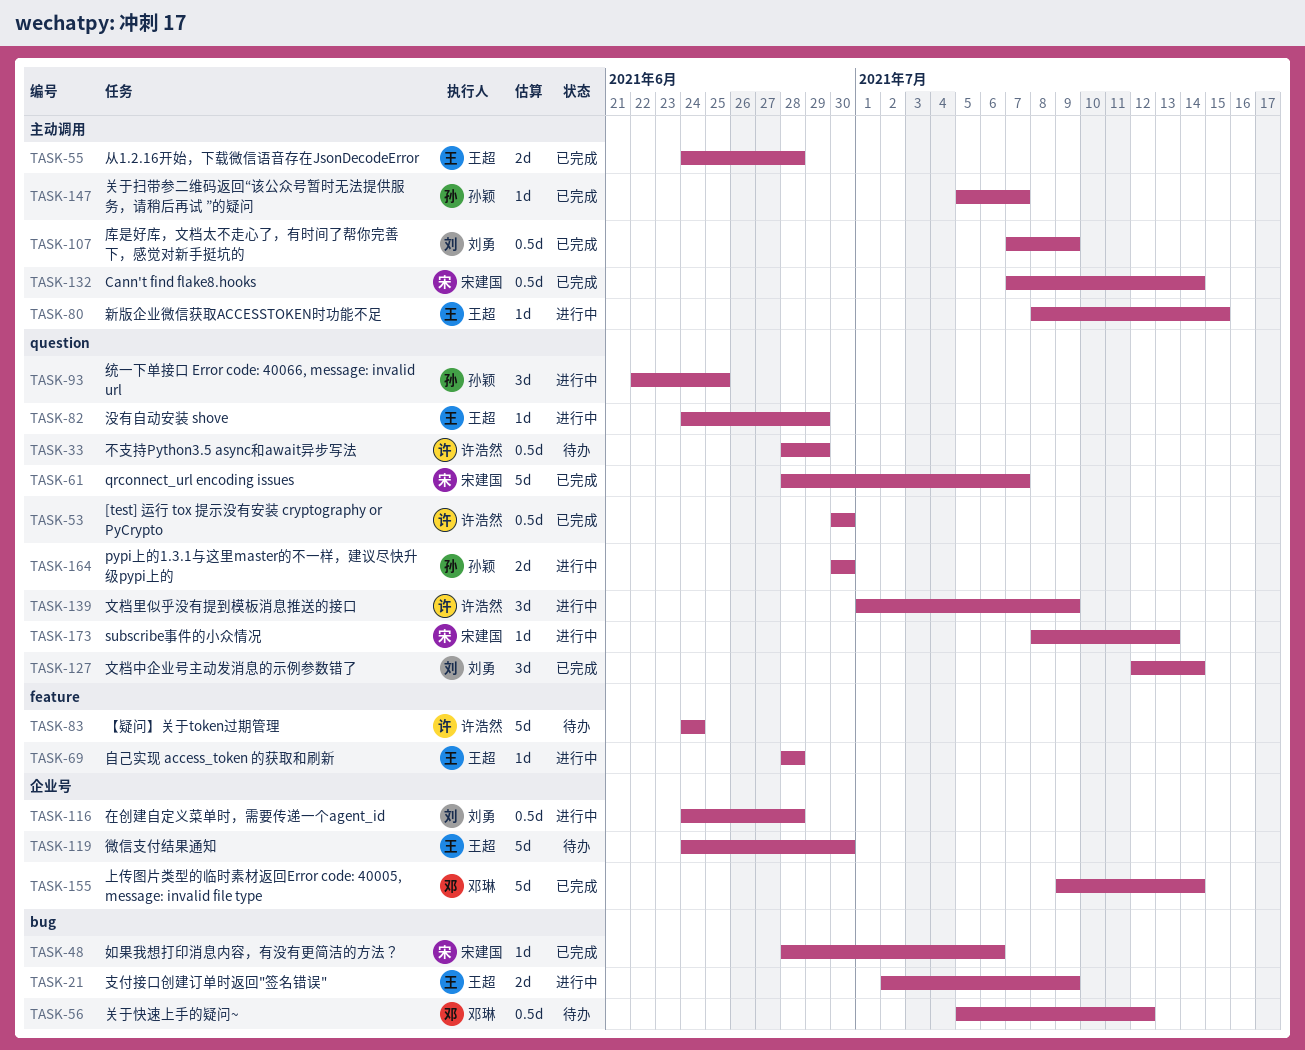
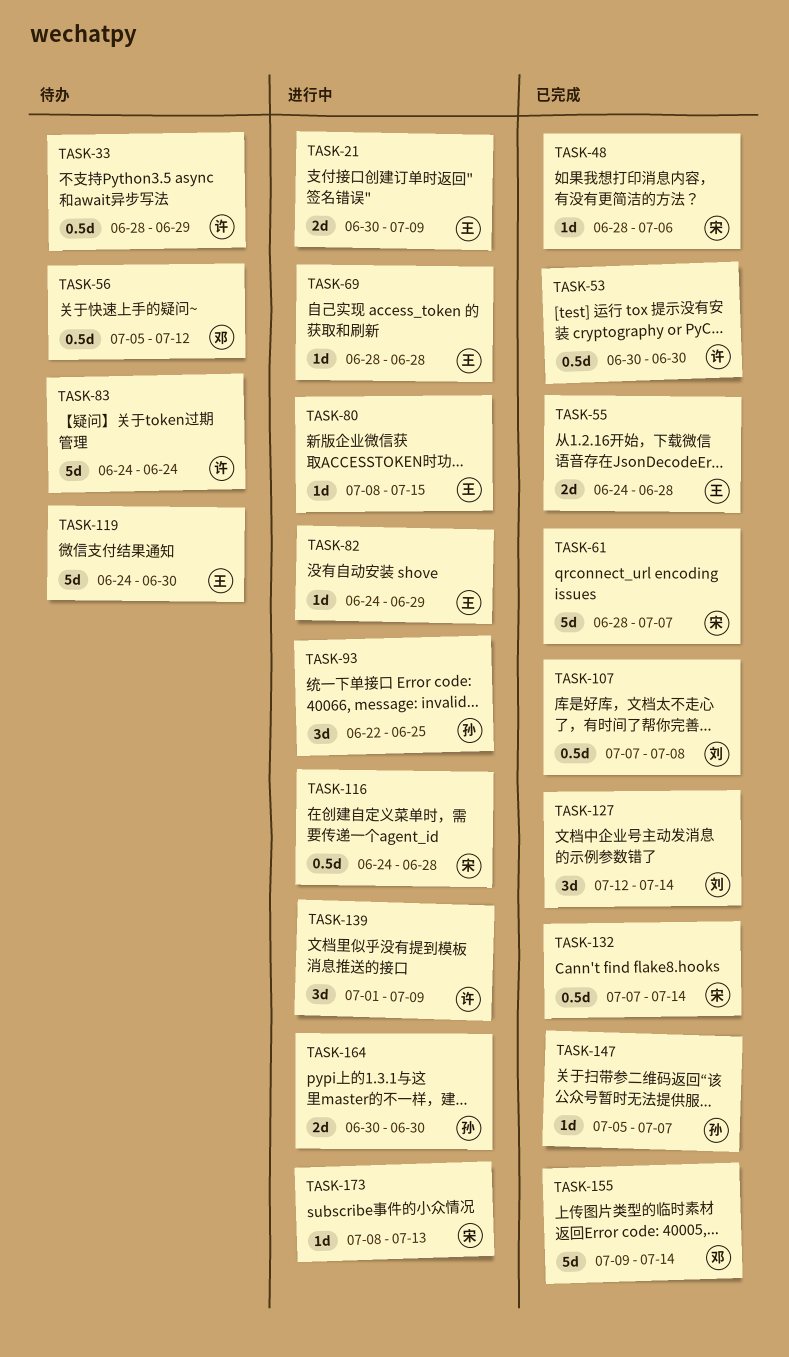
TASK-21, start: Jul 2 -> Jun 30
TASK-107, due: Jul 9 -> Jul 8
TASK-116, owner: 刘勇 -> 宋建国

